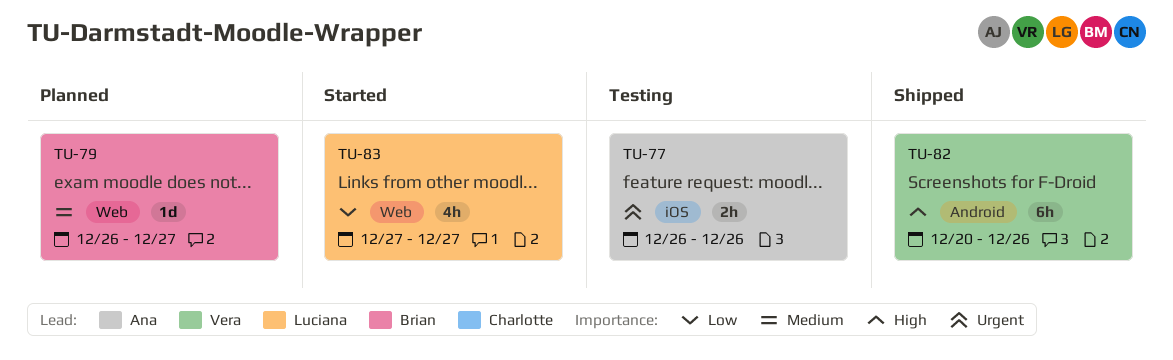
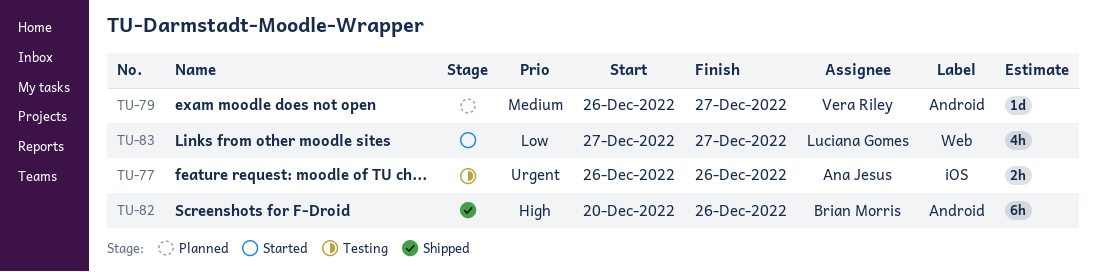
TU-79, owner: Brian Morris -> Vera Riley
TU-79, label: Web -> Android
TU-82, owner: Vera Riley -> Brian Morris

